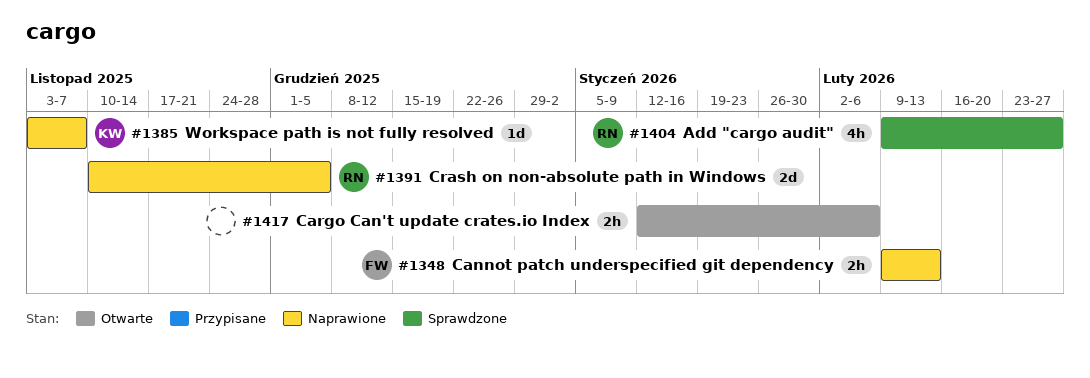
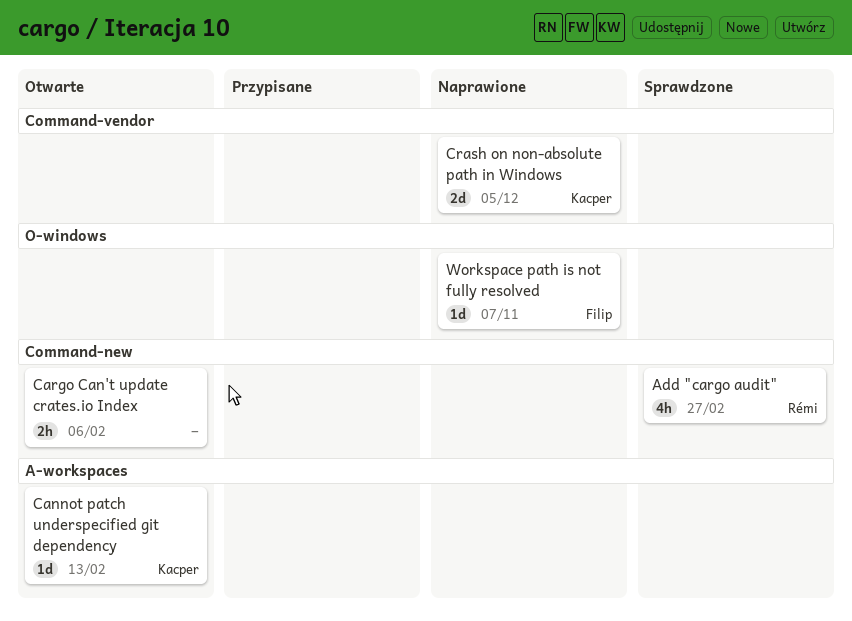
Cannot patch underspecified git dependency, status: Naprawione -> Otwarte
Cannot patch underspecified git dependency, owner: Filip -> Kacper
Cannot patch underspecified git dependency, estimate: 2h -> 1d
Crash on non-absolute path in Windows, owner: Rémi -> Kacper
Workspace path is not fully resolved, owner: Kacper -> Filip

